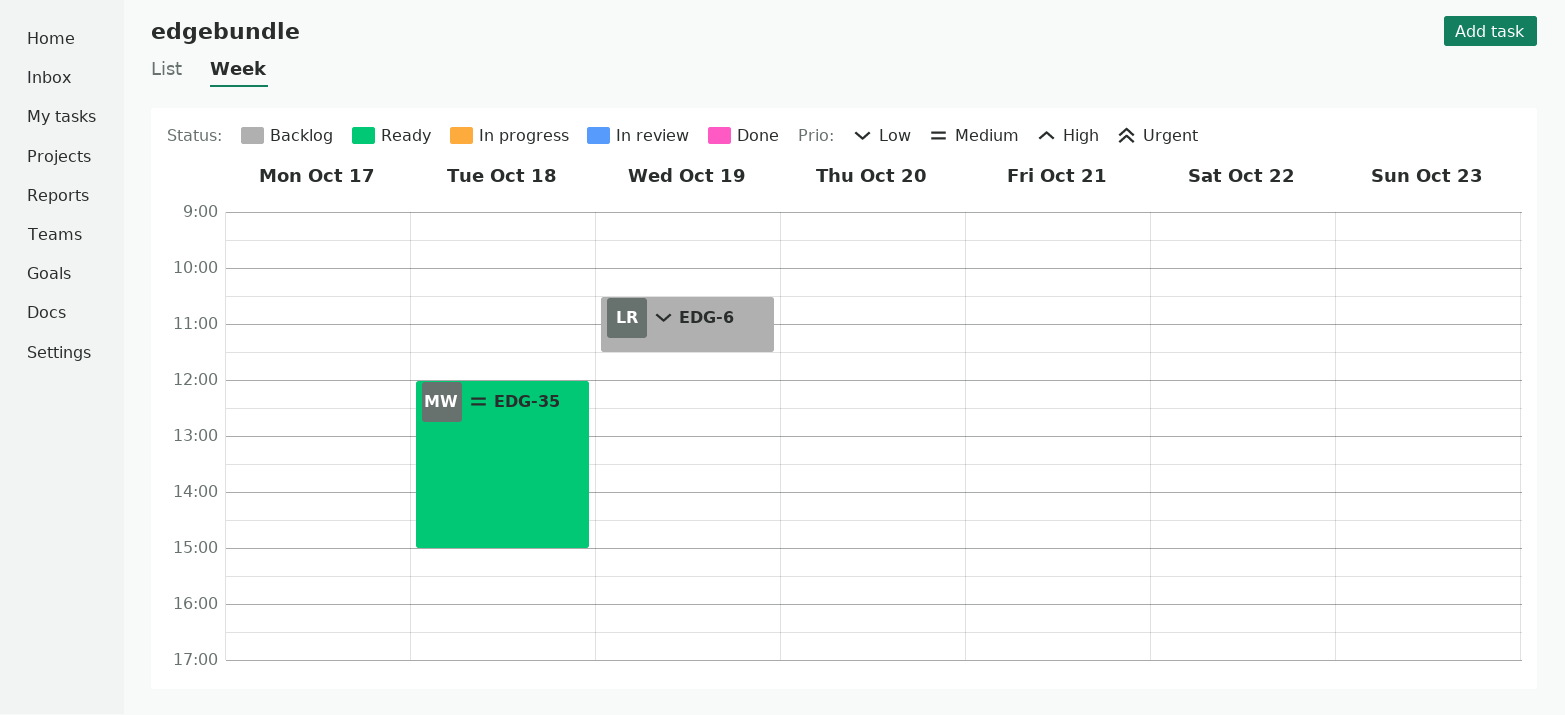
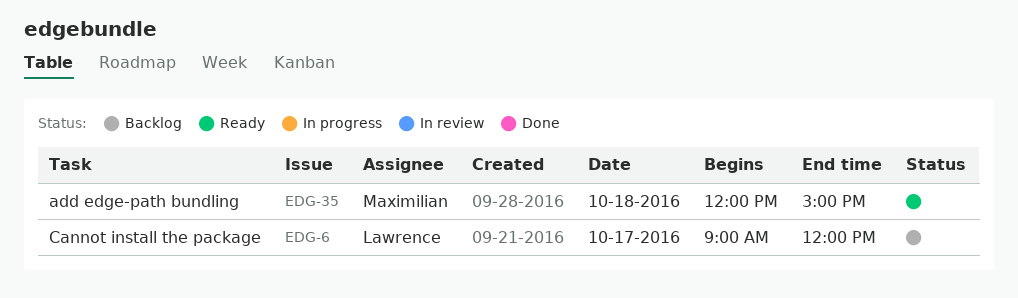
EDG-6, day: Oct 19 -> Oct 17
EDG-6, begins: 10:30 -> 09:00
EDG-6, ends: 11:30 -> 12:00

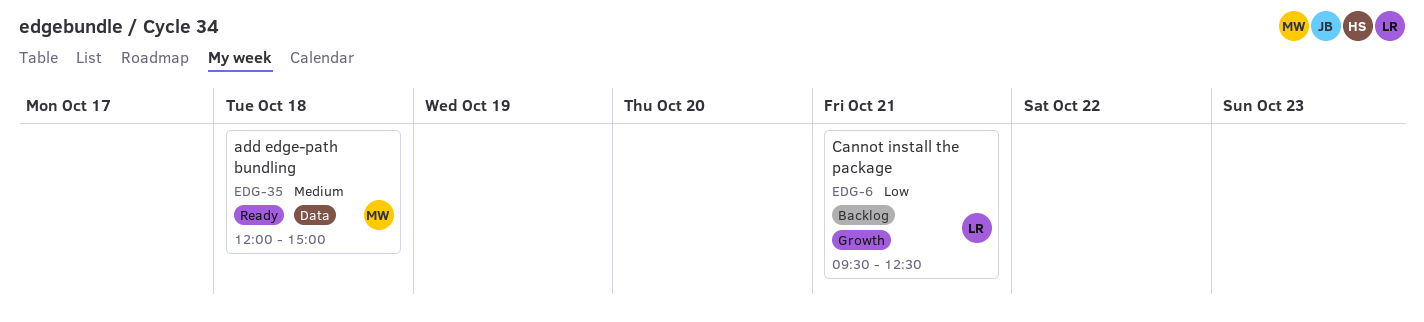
EDG-6, day: Oct 17 -> Oct 21
EDG-6, begins: 09:00 -> 09:30
EDG-6, ends: 12:00 -> 12:30

